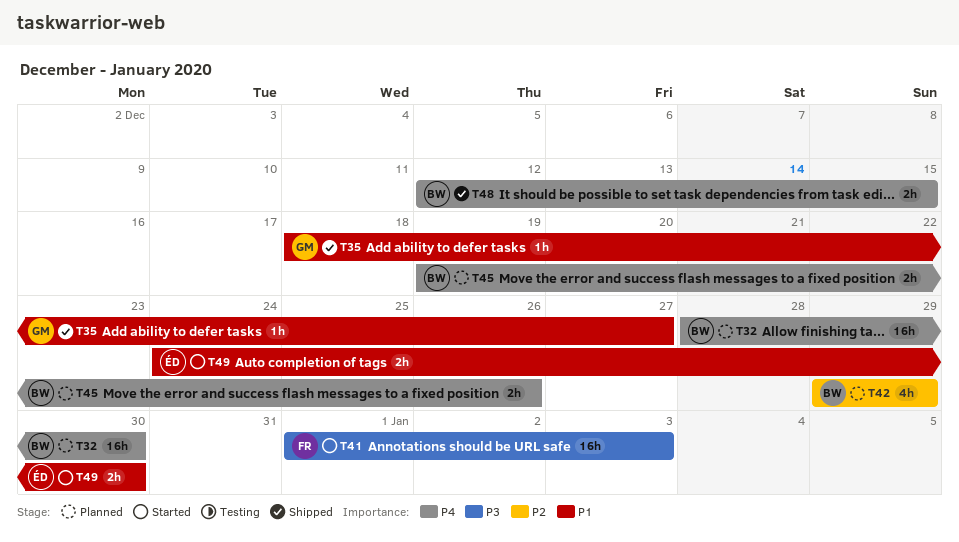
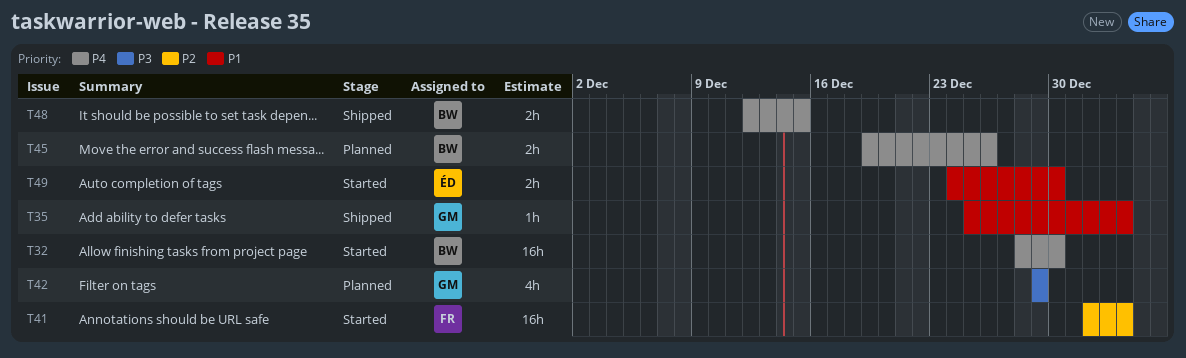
T32, status: Planned -> Started
T35, start: Dec 18 -> Dec 25
T35, due: Dec 27 -> Jan 3
T41, priority: P3 -> P2
T42, owner: BW -> GM
T42, priority: P2 -> P3

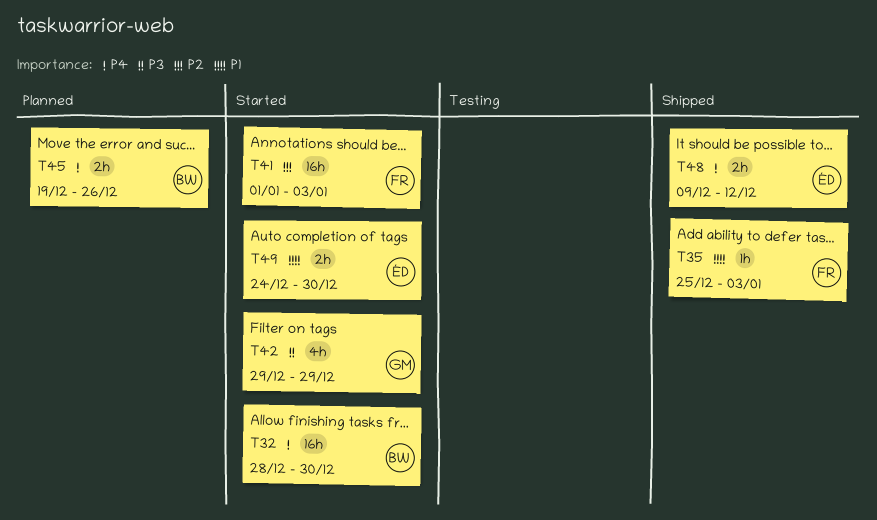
T35, owner: GM -> FR
T42, status: Planned -> Started
T48, owner: BW -> ÉD
T48, start: Dec 12 -> Dec 9
T48, due: Dec 15 -> Dec 12

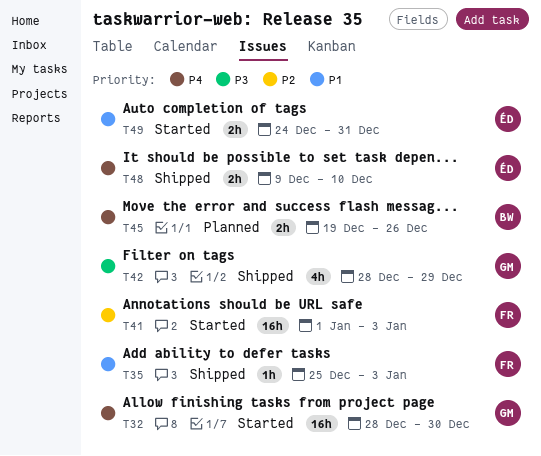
T32, owner: BW -> GM
T42, status: Started -> Shipped
T42, start: Dec 29 -> Dec 28
T48, due: Dec 12 -> Dec 10
T49, due: Dec 30 -> Dec 31

